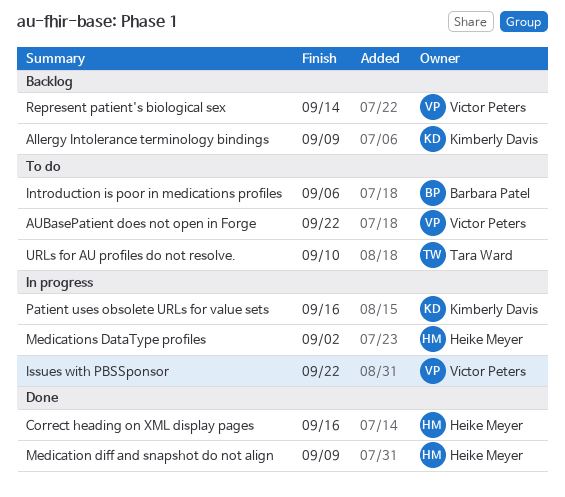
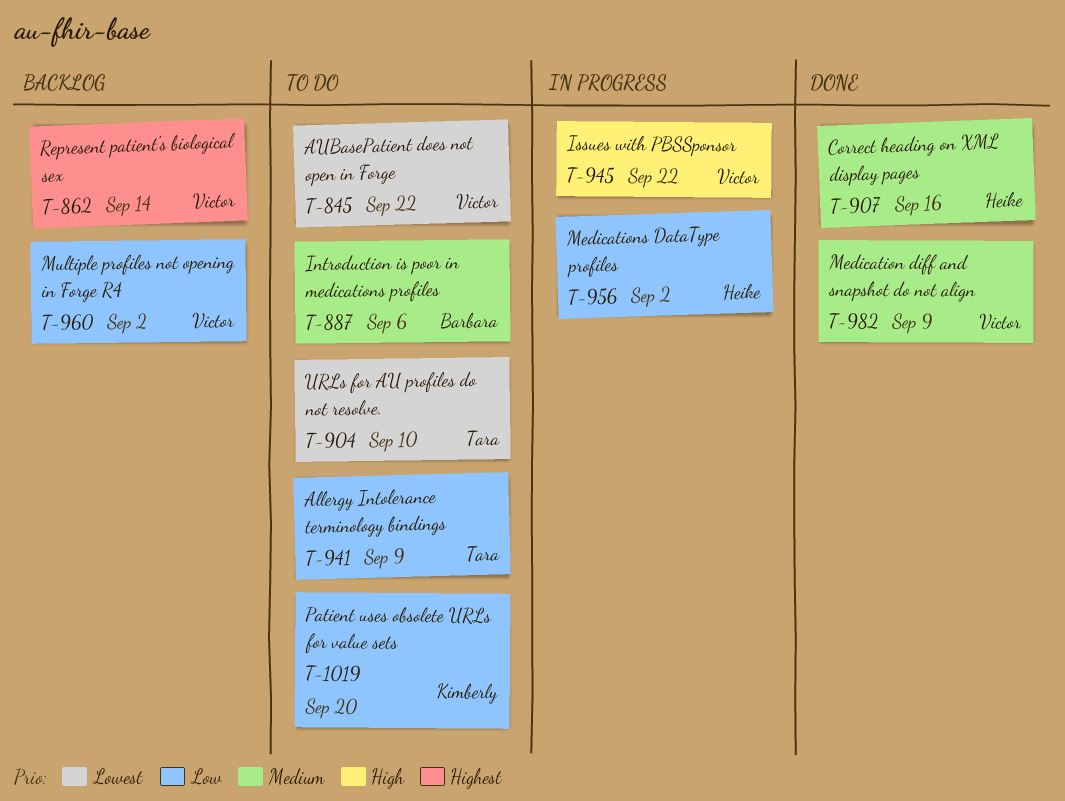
Allergy Intolerance terminology bindings, status: Backlog -> To do
Allergy Intolerance terminology bindings, owner: Kimberly Davis -> Tara Ward
Medication diff and snapshot do not align, owner: Heike Meyer -> Victor Peters
Multiple profiles not opening in Forge R4: none -> present
Patient uses obsolete URLs for value sets, status: In progress -> To do
Patient uses obsolete URLs for value sets, due: Sep 16 -> Sep 20

